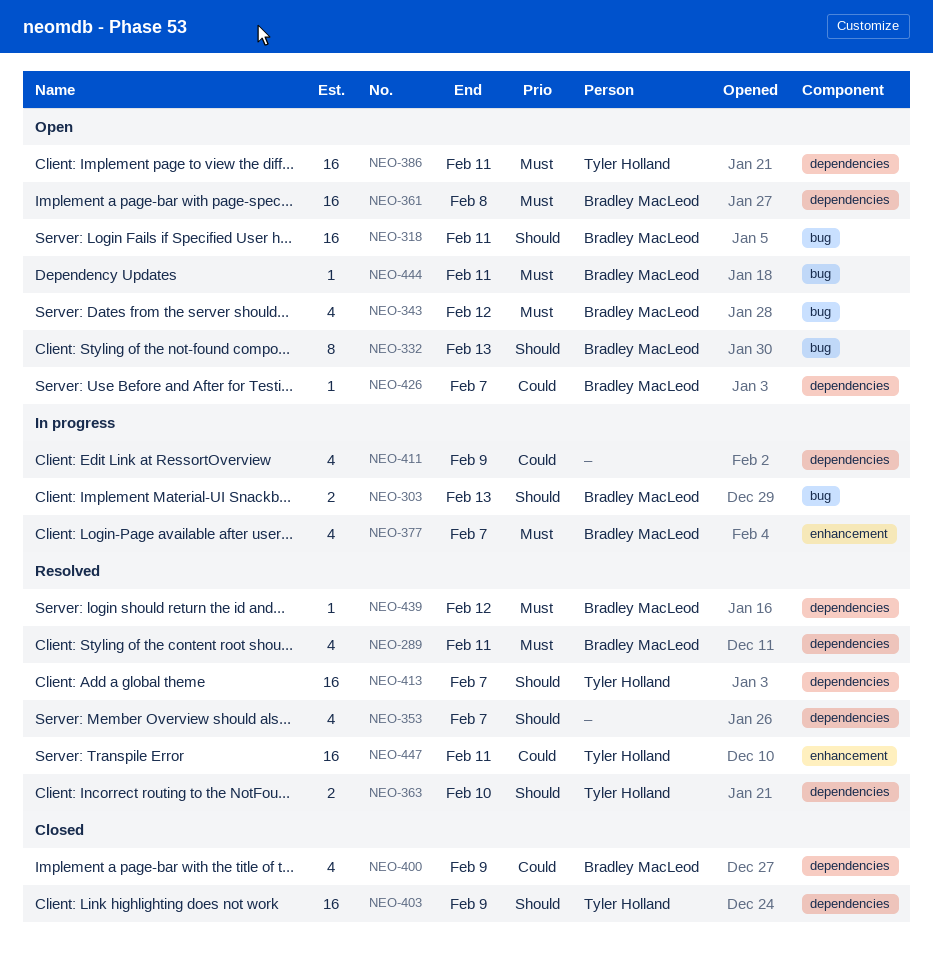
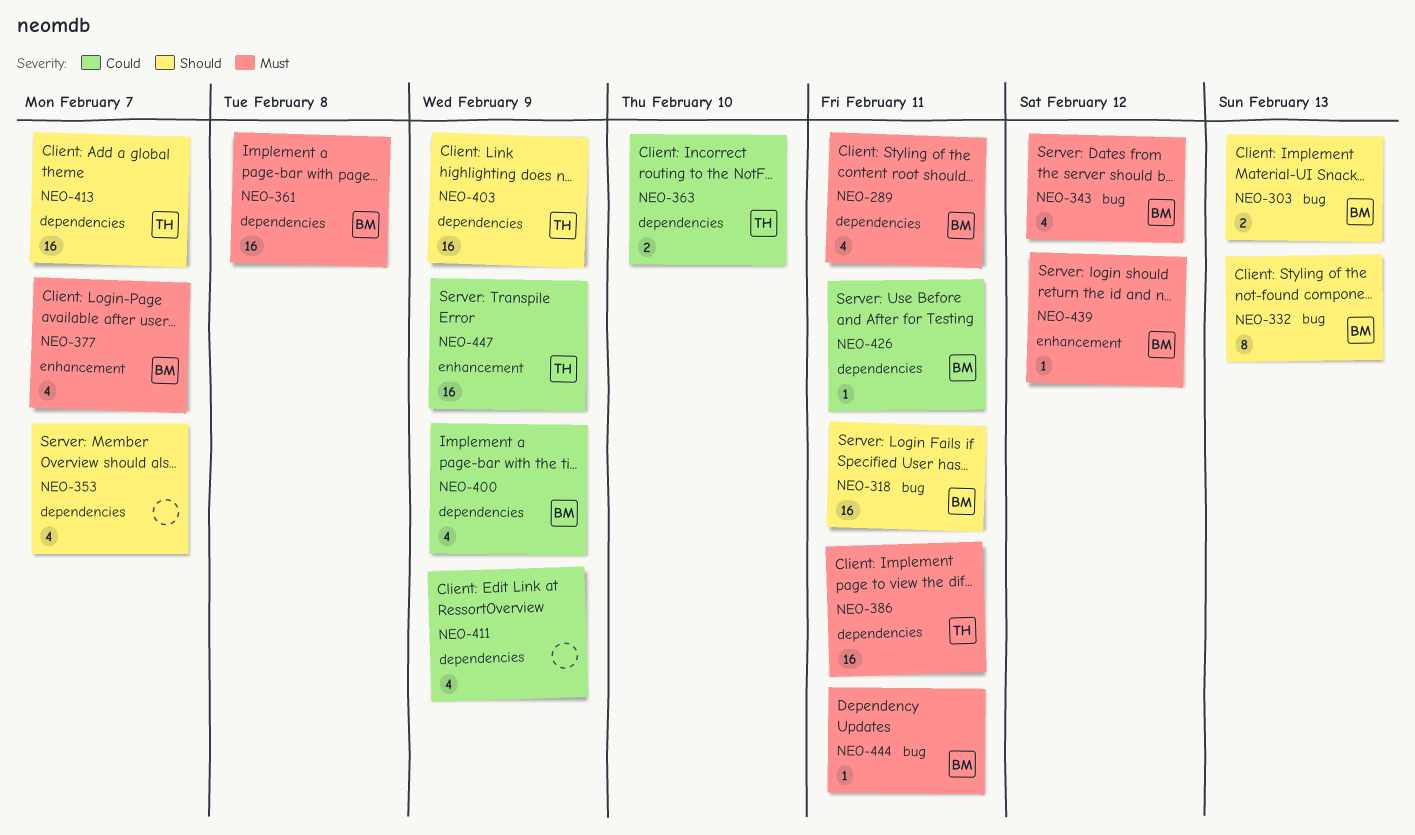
NEO-363, priority: Should -> Could
NEO-426, due: Feb 7 -> Feb 11
NEO-439, label: dependencies -> enhancement
NEO-447, due: Feb 11 -> Feb 9

